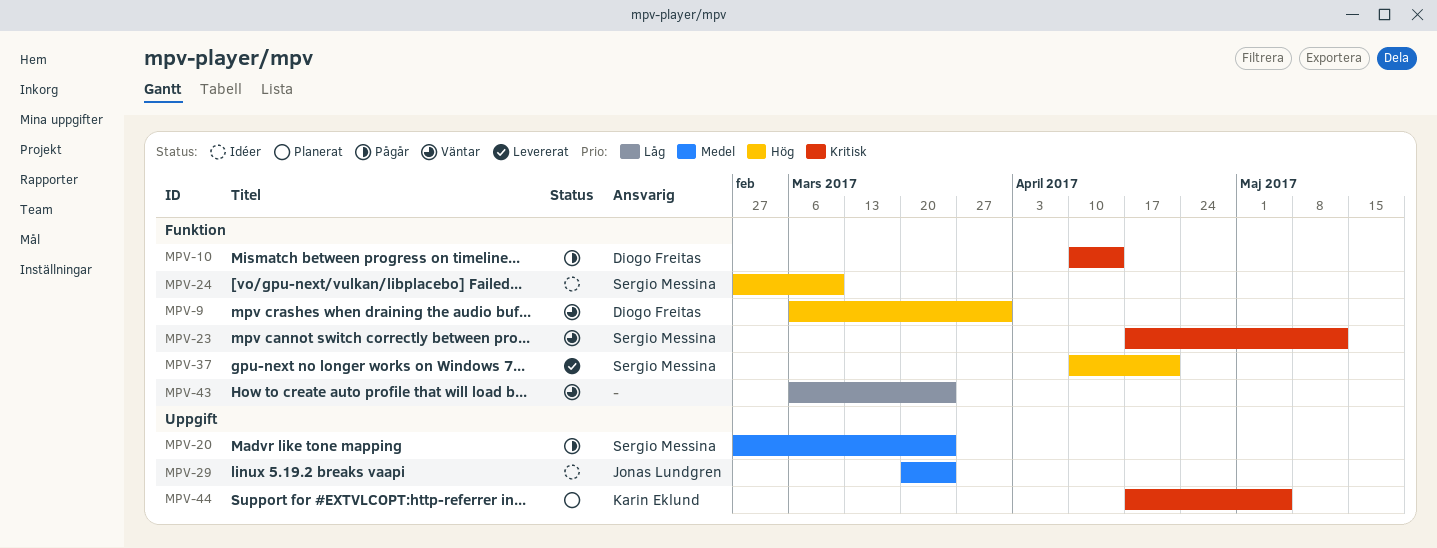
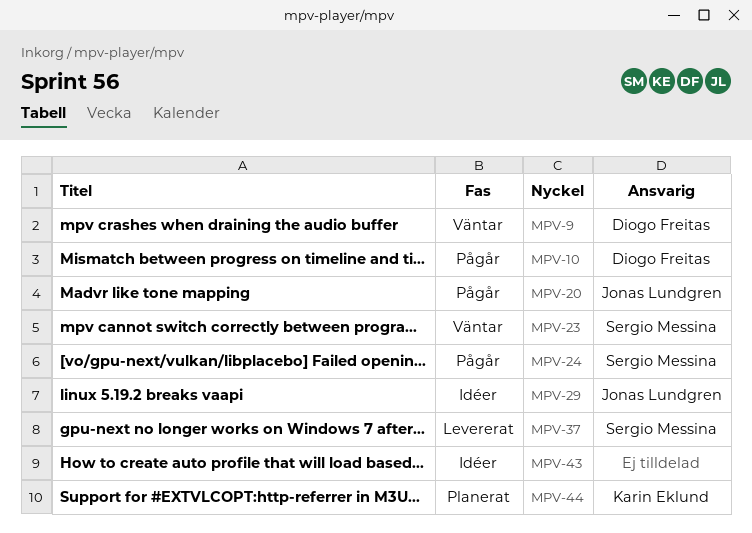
MPV-20, owner: Sergio Messina -> Jonas Lundgren
MPV-24, status: Idéer -> Pågår
MPV-43, status: Väntar -> Idéer

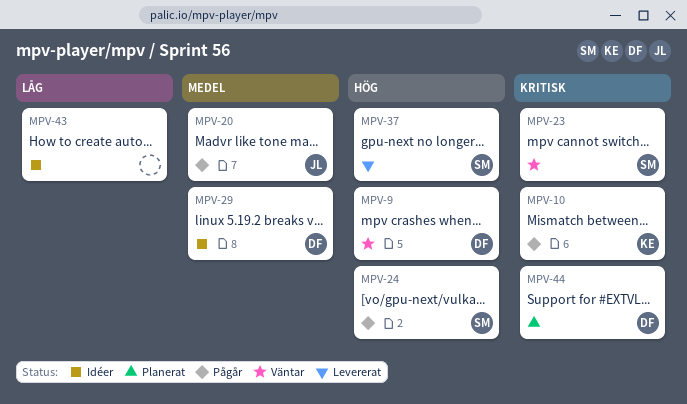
MPV-10, owner: Diogo Freitas -> Karin Eklund
MPV-29, owner: Jonas Lundgren -> Diogo Freitas
MPV-44, owner: Karin Eklund -> Diogo Freitas

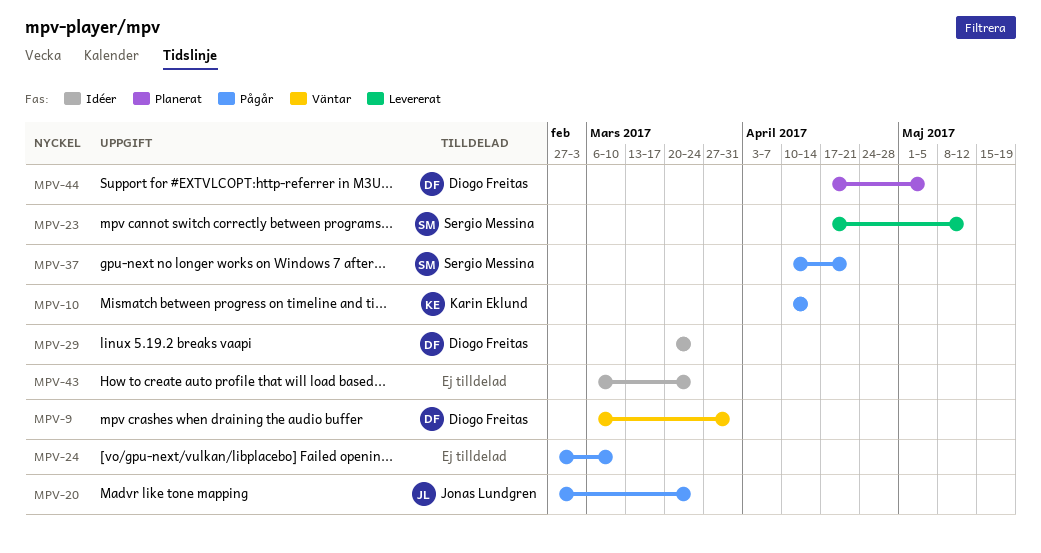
MPV-23, status: Väntar -> Levererat
MPV-24, owner: Sergio Messina -> none
MPV-37, status: Levererat -> Pågår

